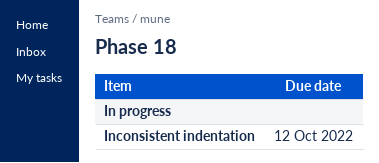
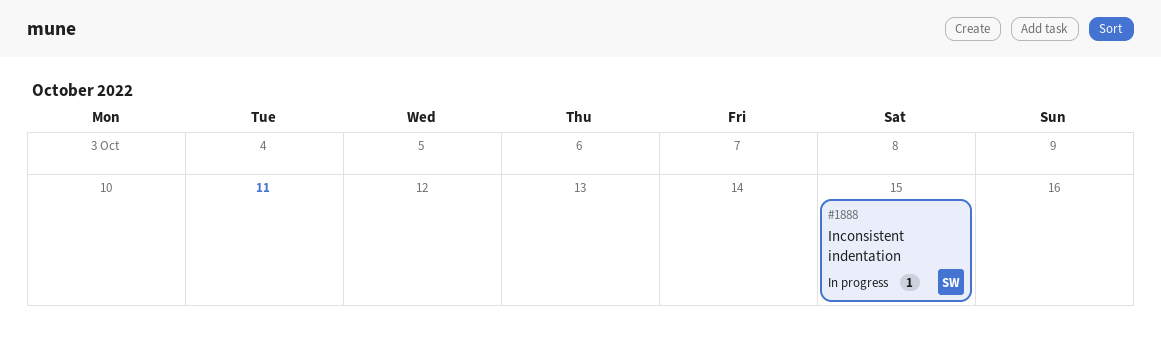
Inconsistent indentation, due: Oct 12 -> Oct 15

